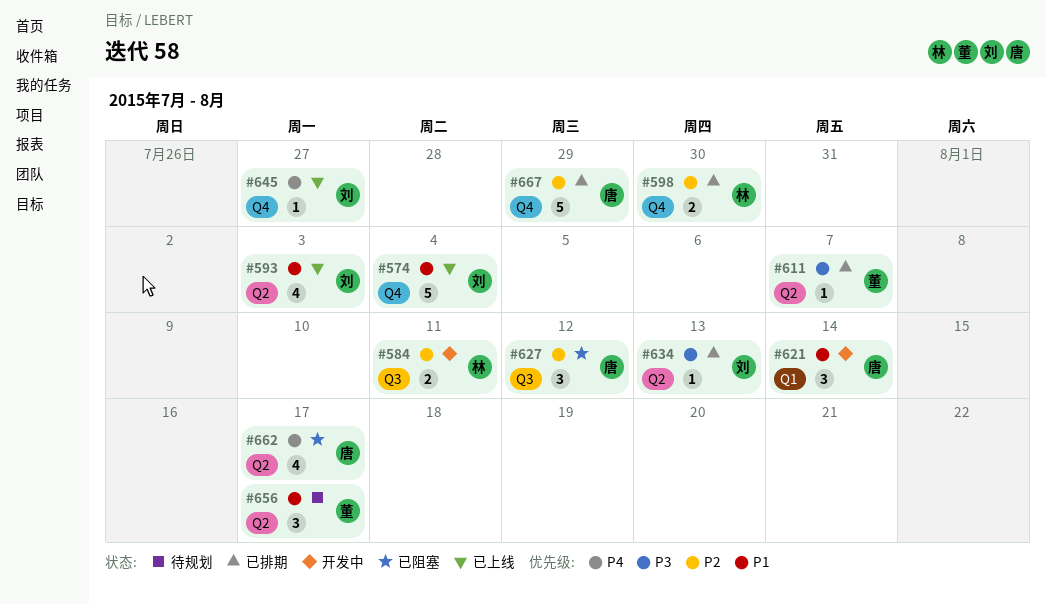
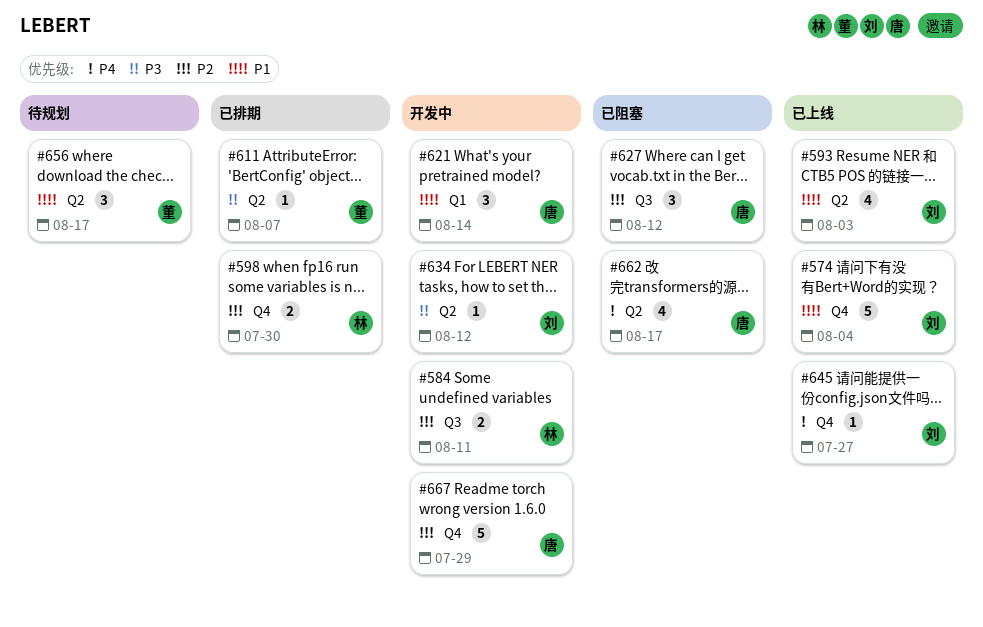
#634, status: 已排期 -> 开发中
#634, due: Aug 13 -> Aug 12
#667, status: 已排期 -> 开发中

